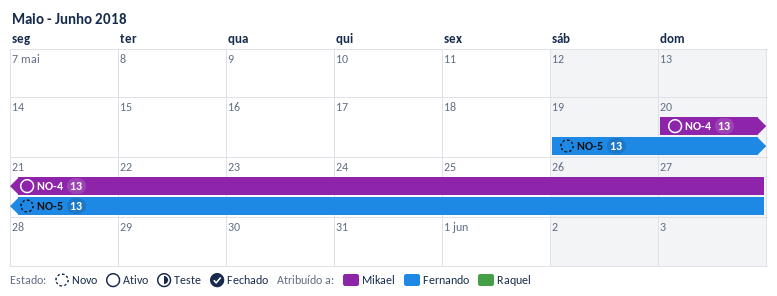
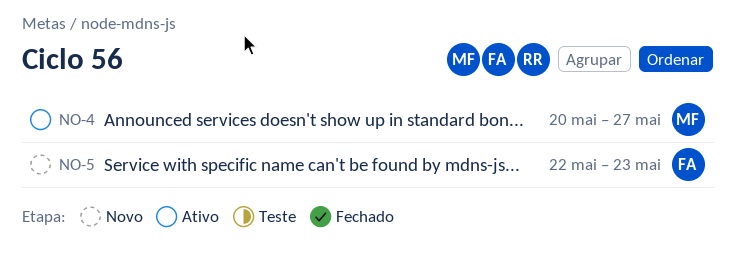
NO-5, start: May 19 -> May 22
NO-5, due: May 27 -> May 23

